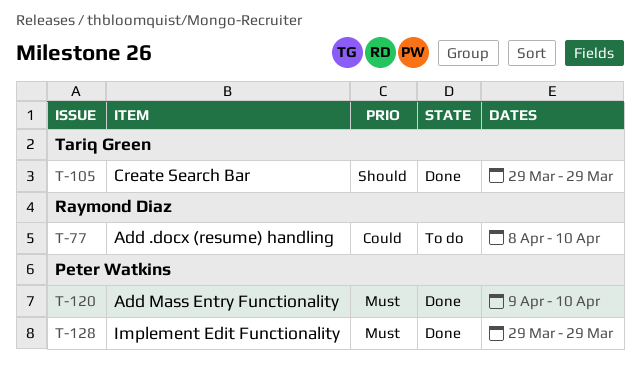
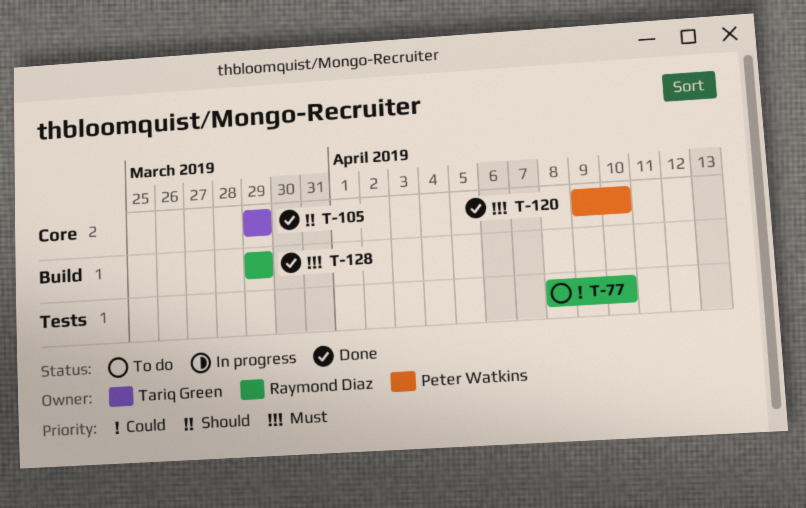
T-128, owner: Peter Watkins -> Raymond Diaz

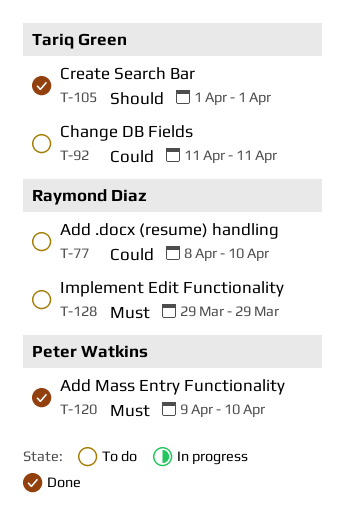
T-92: none -> present
T-105, start: Mar 29 -> Apr 1
T-105, due: Mar 29 -> Apr 1
T-128, status: Done -> To do

